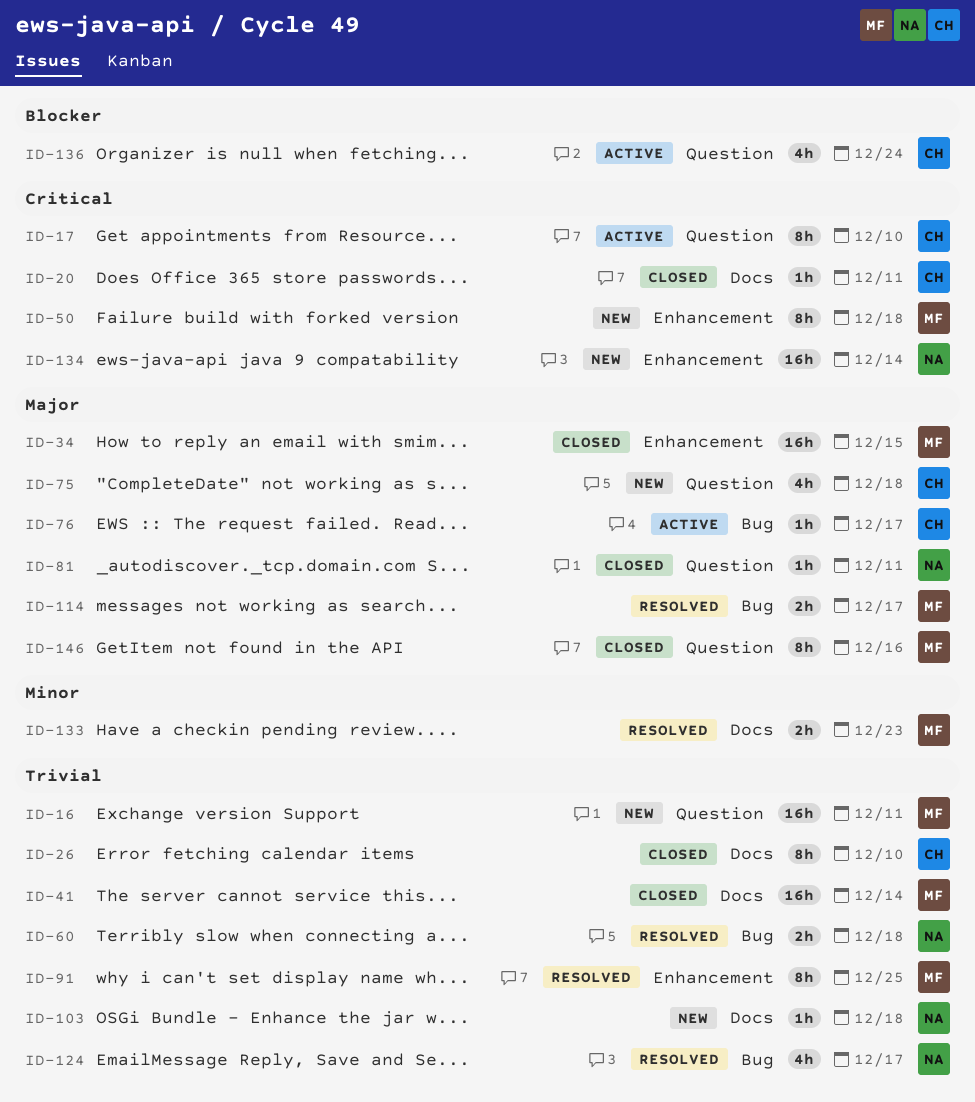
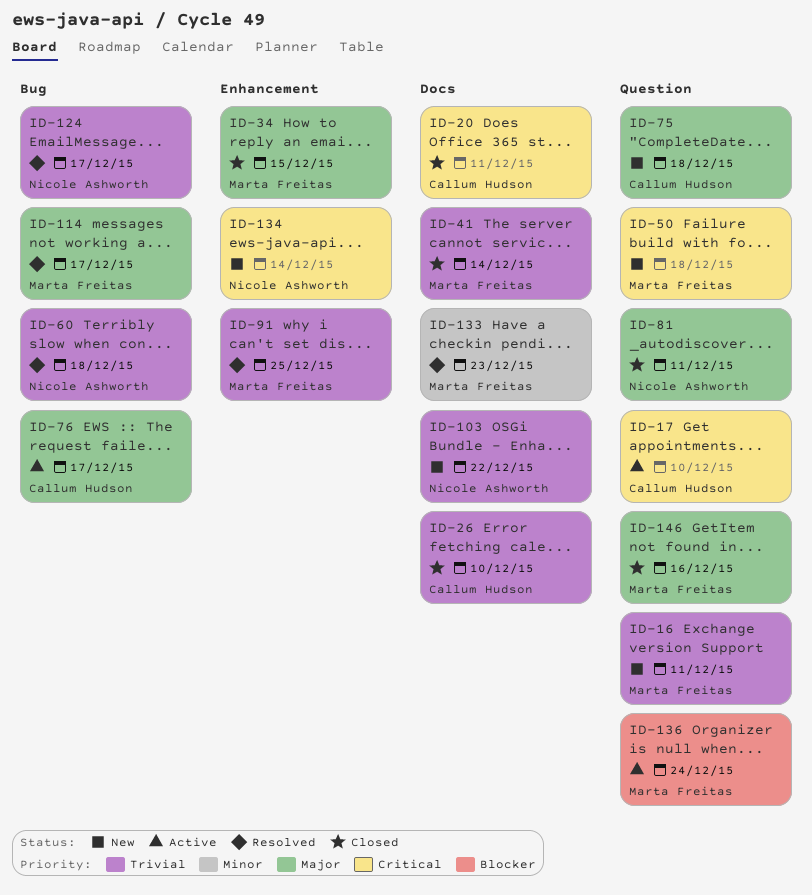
ID-50, label: Enhancement -> Question
ID-103, due: Dec 18 -> Dec 22
ID-136, owner: Callum Hudson -> Marta Freitas

